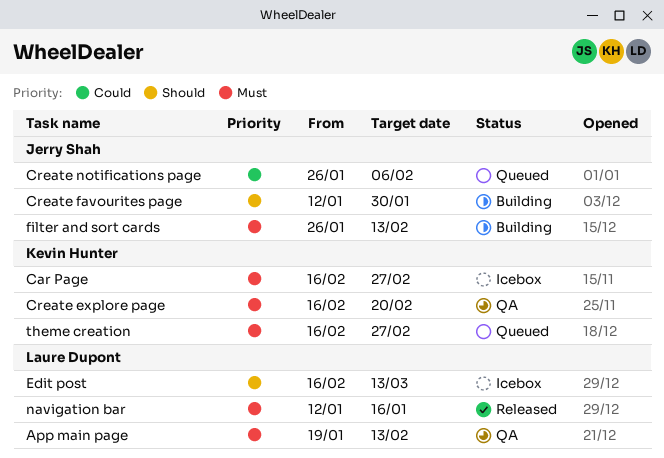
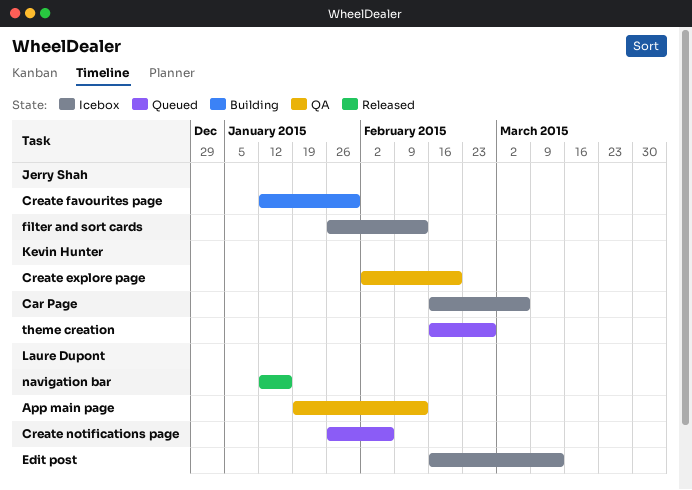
Car Page, due: Feb 27 -> Mar 6
Create explore page, start: Feb 16 -> Feb 2
Create notifications page, owner: Jerry Shah -> Laure Dupont
filter and sort cards, status: Building -> Icebox

